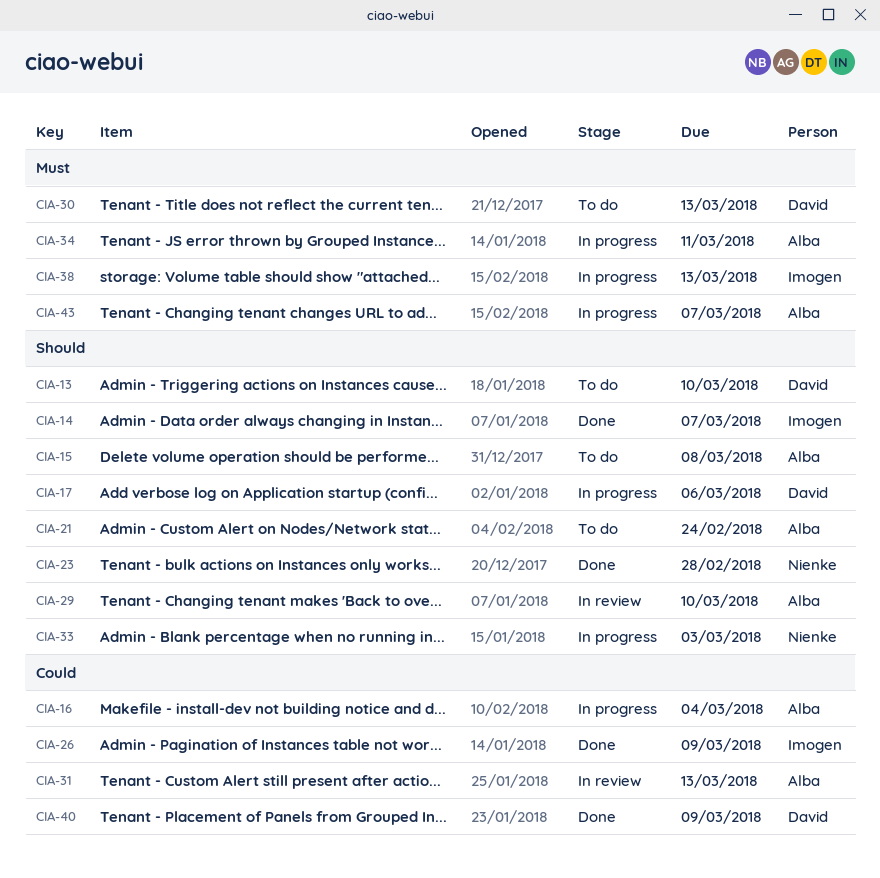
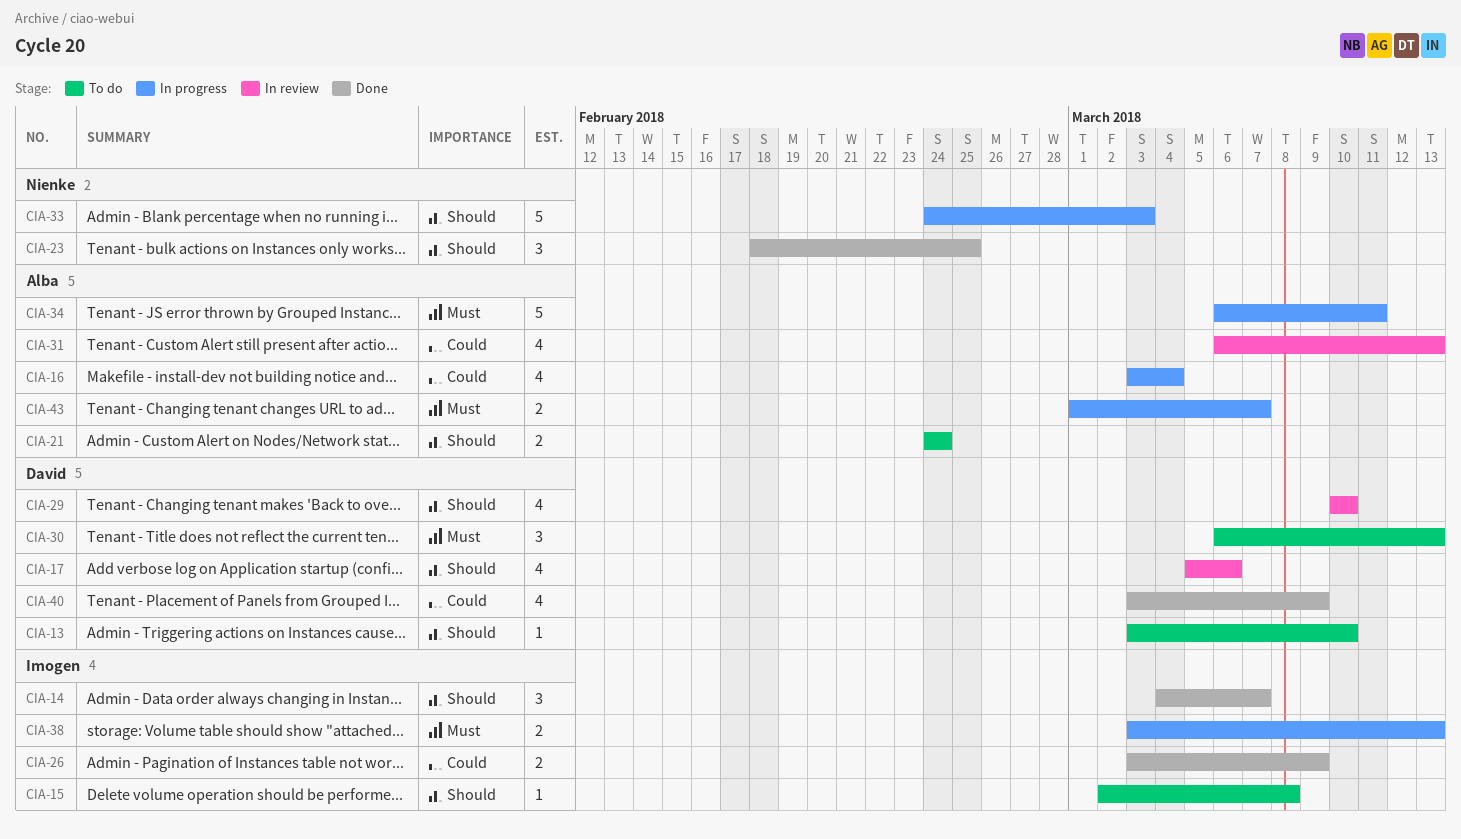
CIA-15, owner: Alba -> Imogen
CIA-17, status: In progress -> In review
CIA-23, due: Feb 28 -> Feb 25
CIA-29, owner: Alba -> David

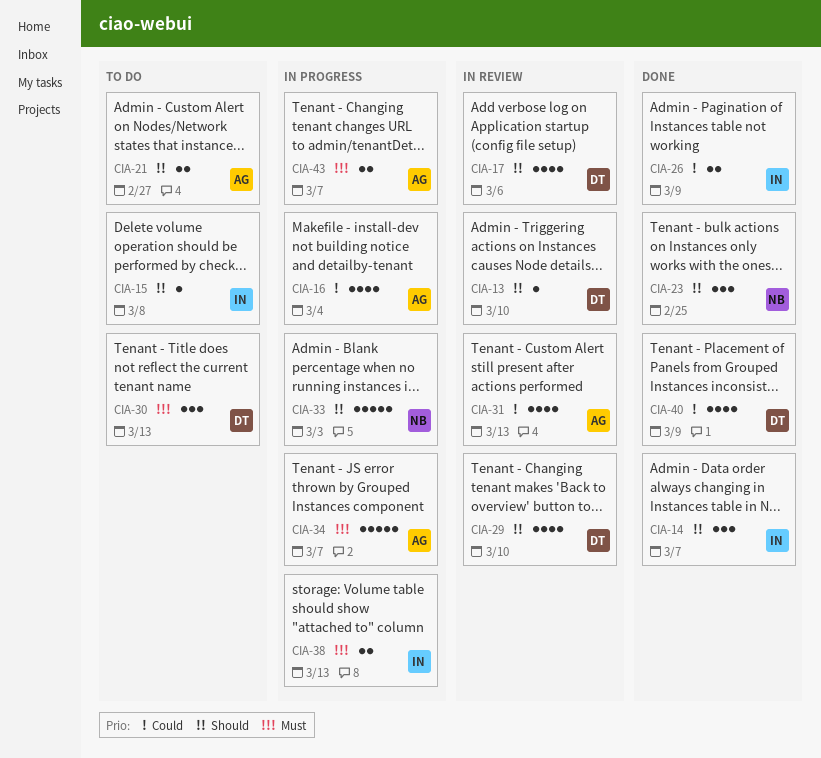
CIA-13, status: To do -> In review
CIA-21, due: Feb 24 -> Feb 27
CIA-34, due: Mar 11 -> Mar 7

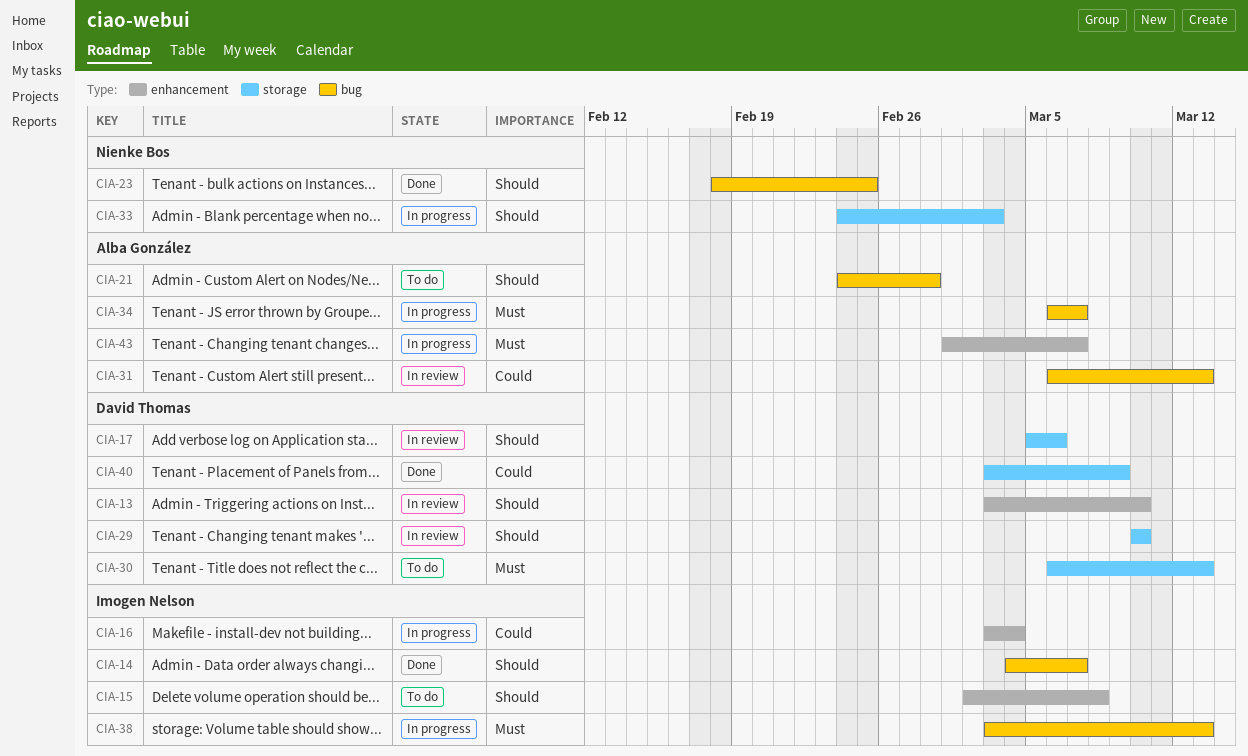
CIA-16, owner: Alba González -> Imogen Nelson
CIA-21, due: Feb 27 -> Feb 28
CIA-26: present -> none

